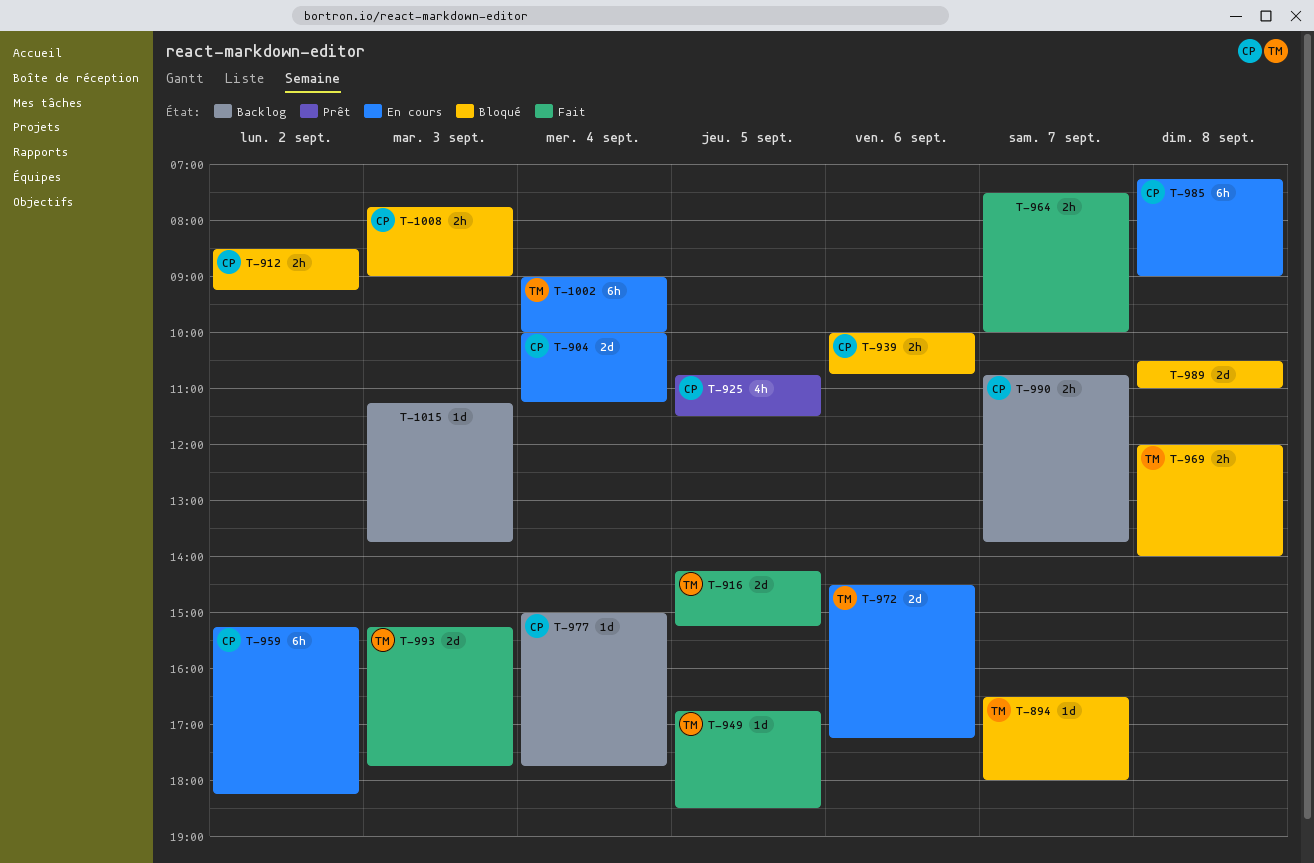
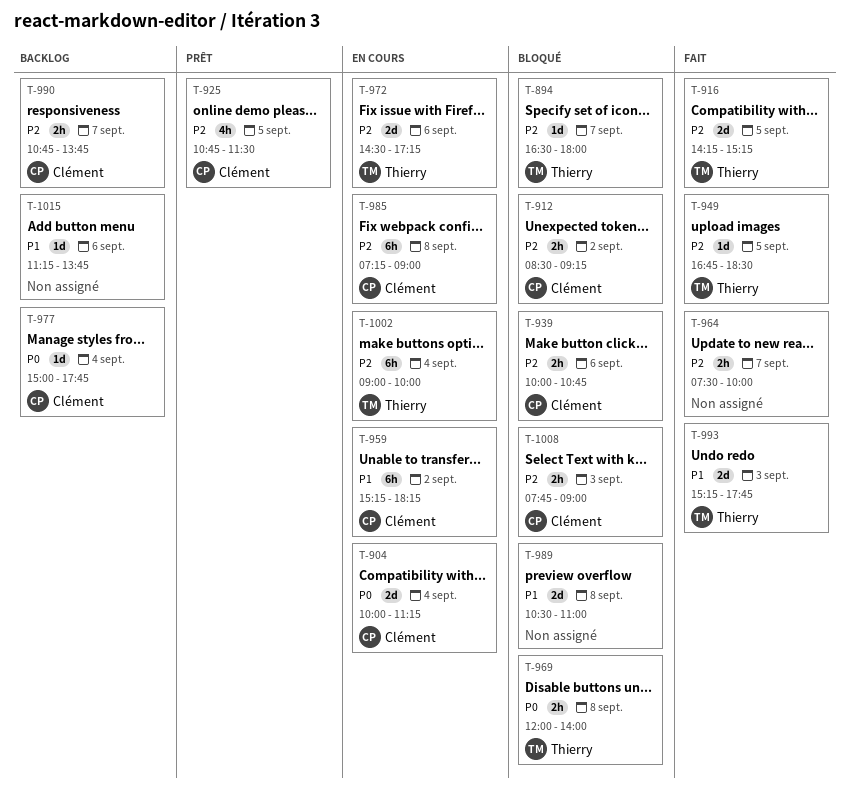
T-1015, day: Sep 3 -> Sep 6

